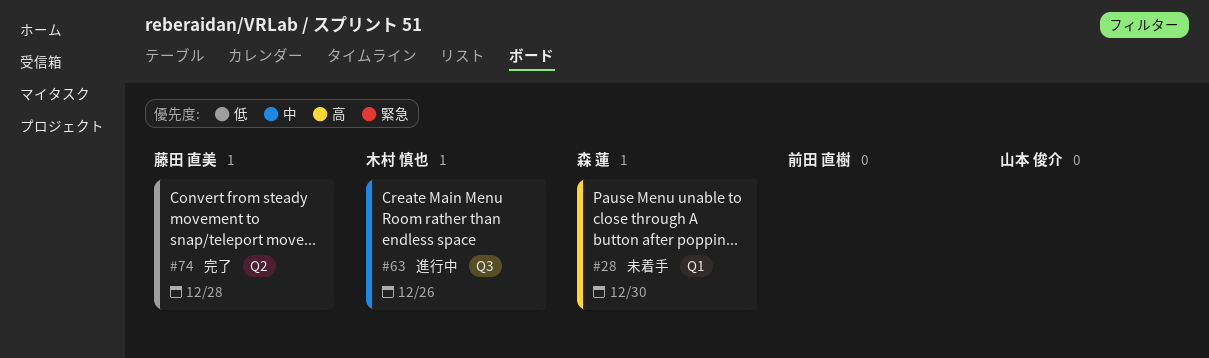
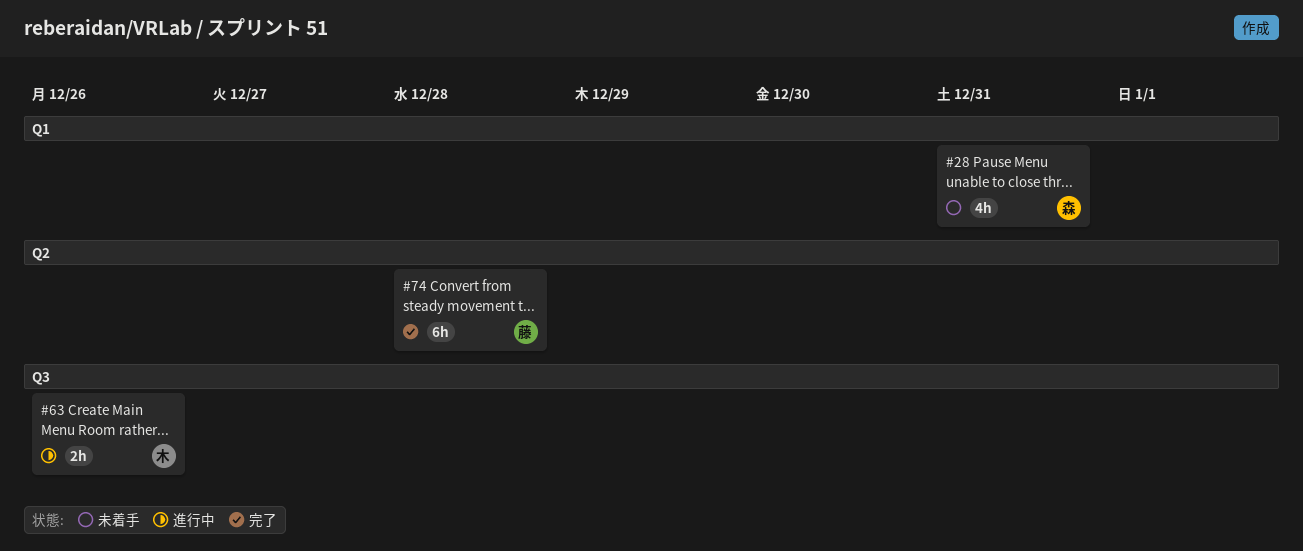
#28, due: Dec 30 -> Dec 31

